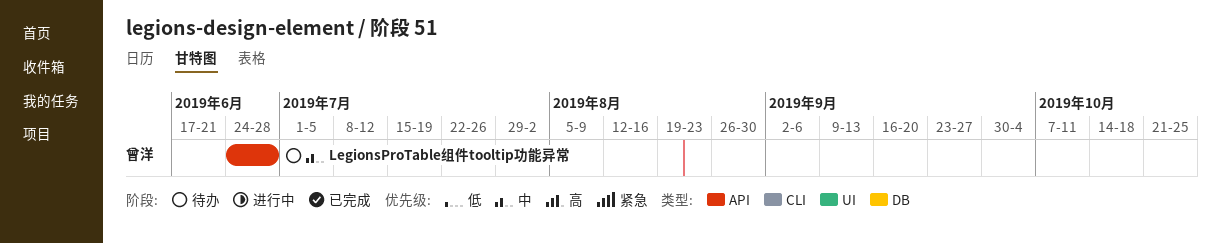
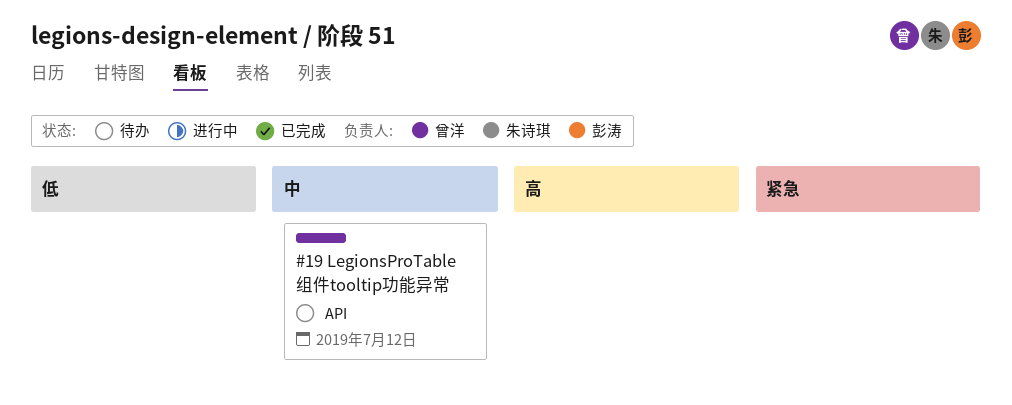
LegionsProTable组件tooltip功能异常, due: Jun 28 -> Jul 12

